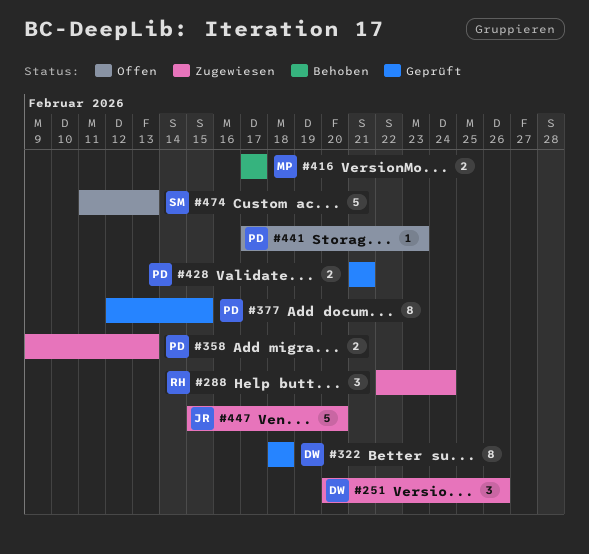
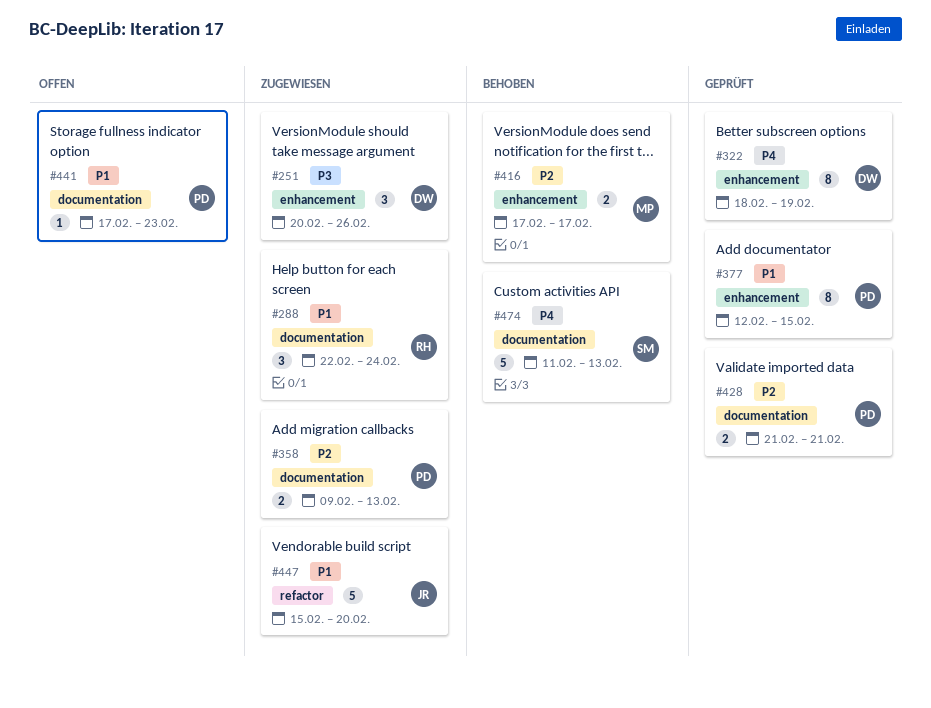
#322, due: Feb 18 -> Feb 19
#474, status: Offen -> Behoben

